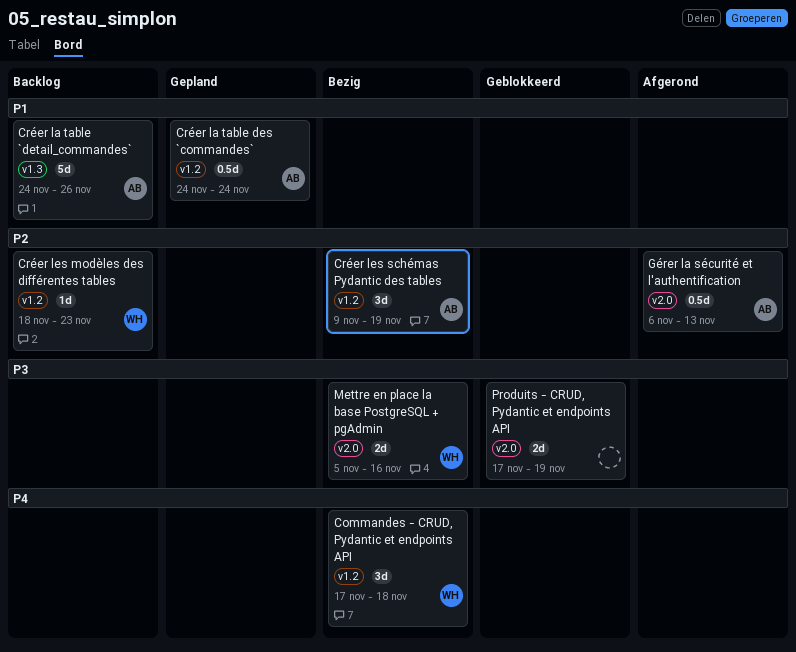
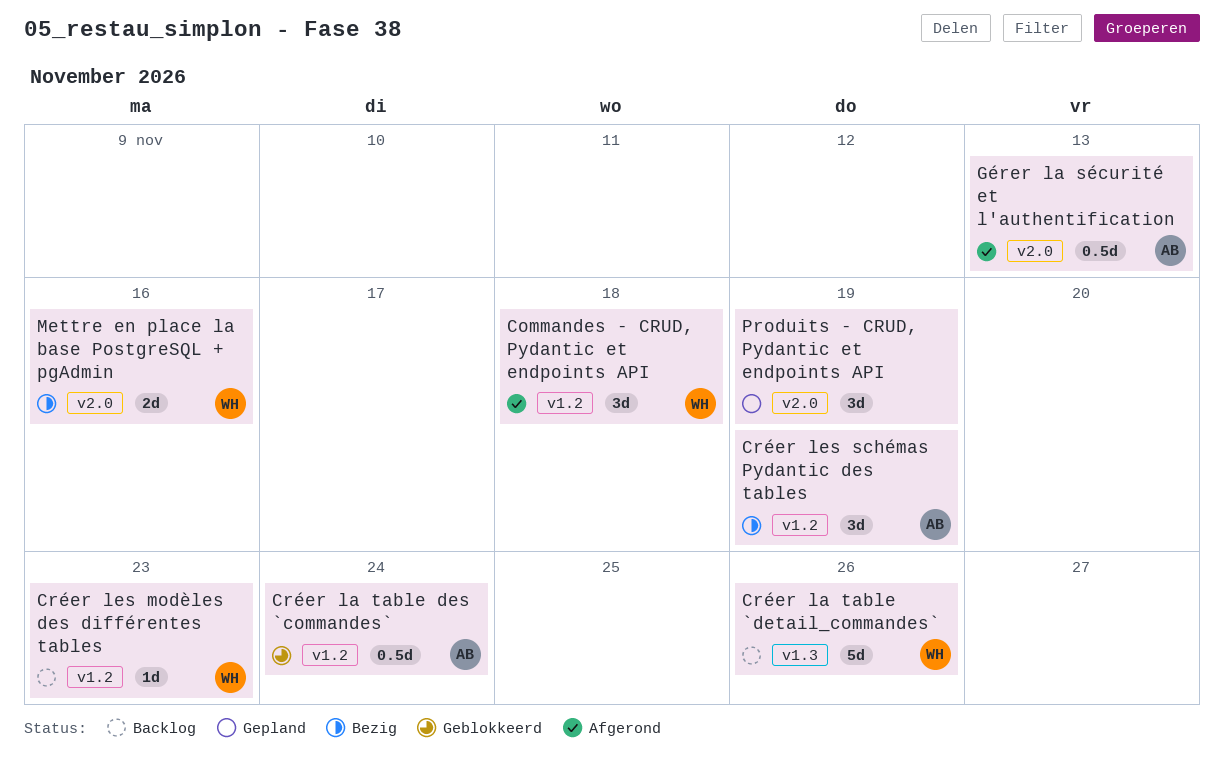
Commandes - CRUD, Pydantic et endpoints API, status: Bezig -> Afgerond
Créer la table `detail_commandes`, owner: AB -> WH
Créer la table des `commandes`, status: Gepland -> Geblokkeerd
Produits - CRUD, Pydantic et endpoints API, status: Geblokkeerd -> Gepland
Produits - CRUD, Pydantic et endpoints API, estimate: 2d -> 3d

